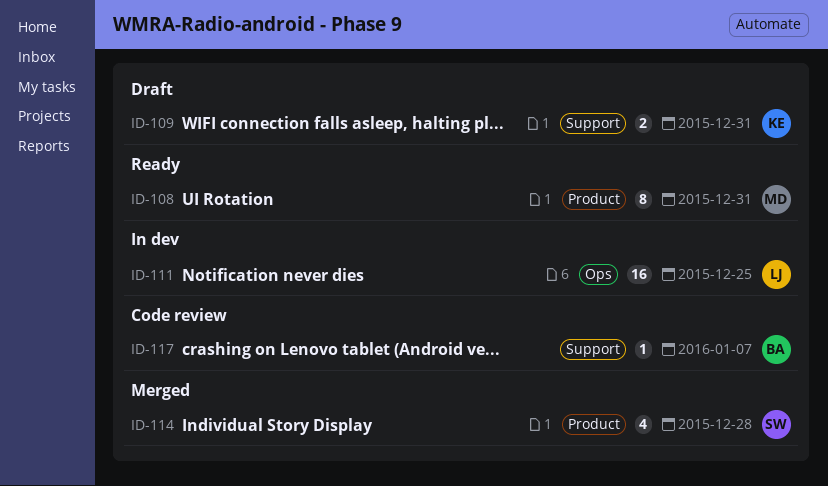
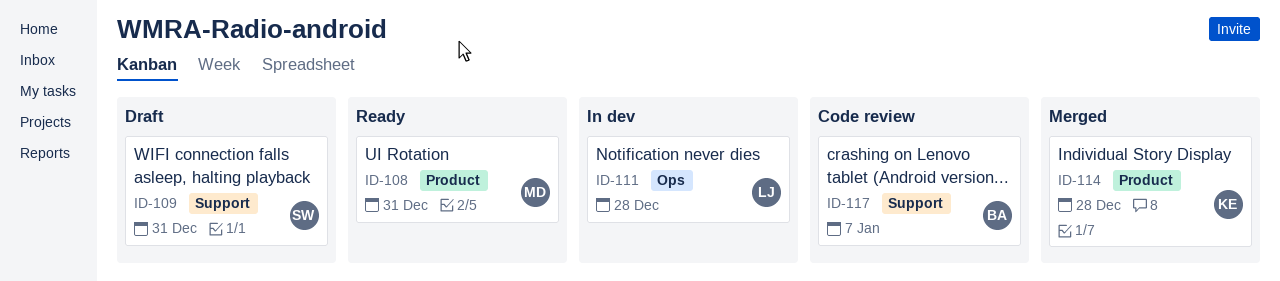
ID-109, owner: KE -> SW
ID-111, due: Dec 25 -> Dec 28
ID-114, owner: SW -> KE

